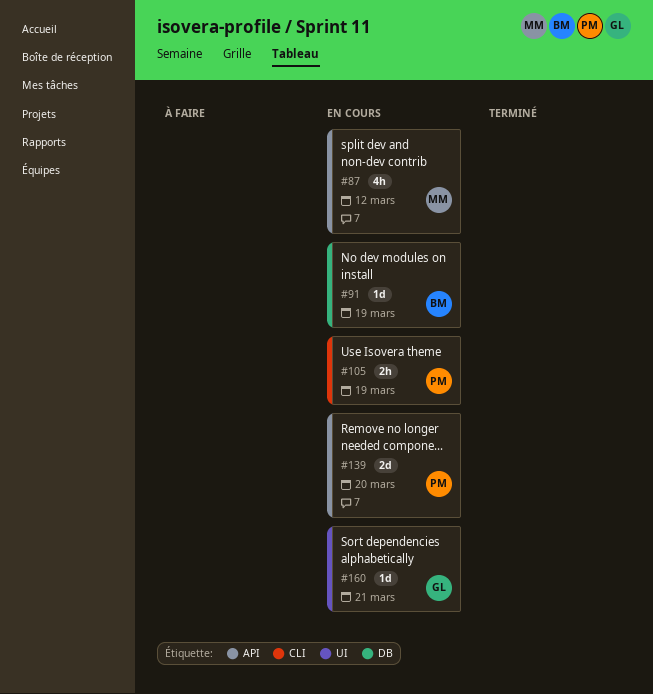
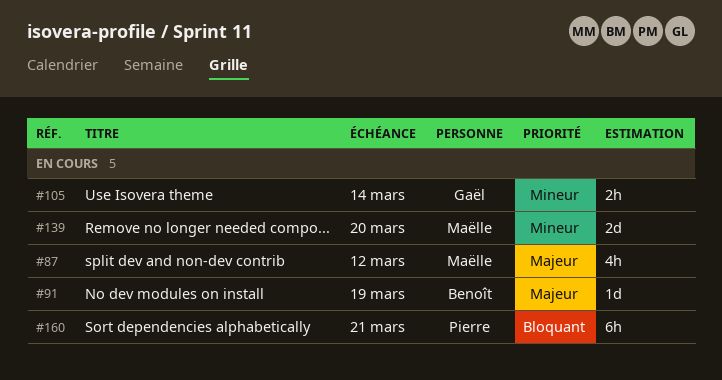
#105, owner: Pierre -> Gaël
#105, due: Mar 19 -> Mar 14
#139, owner: Pierre -> Maëlle
#160, owner: Gaël -> Pierre
#160, estimate: 1d -> 6h

